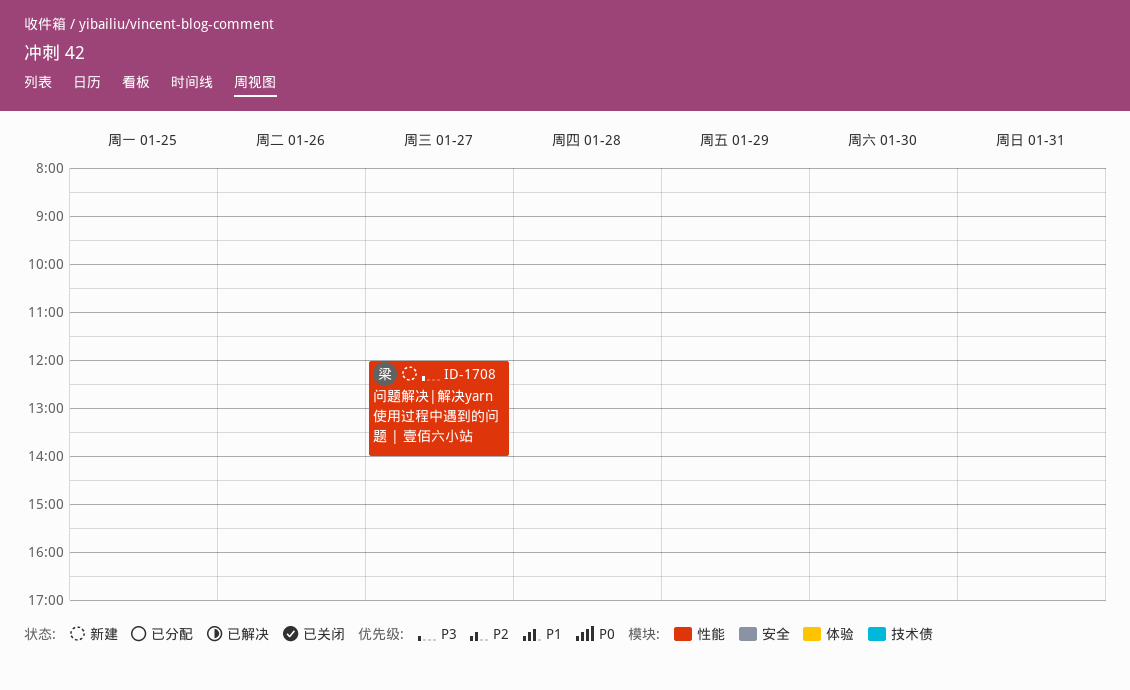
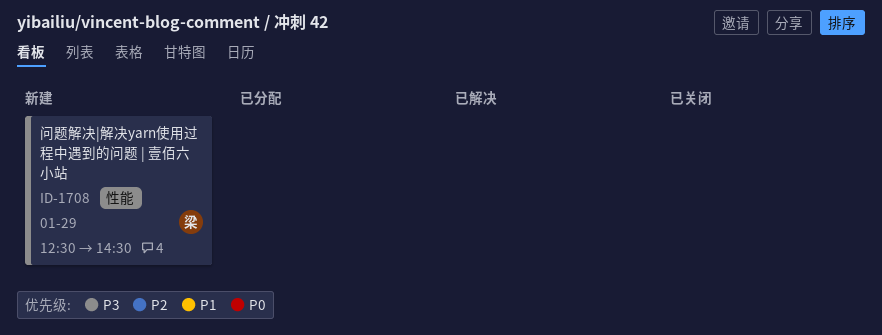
ID-1708, day: Jan 27 -> Jan 29
ID-1708, begins: 12:00 -> 12:30
ID-1708, ends: 14:00 -> 14:30

